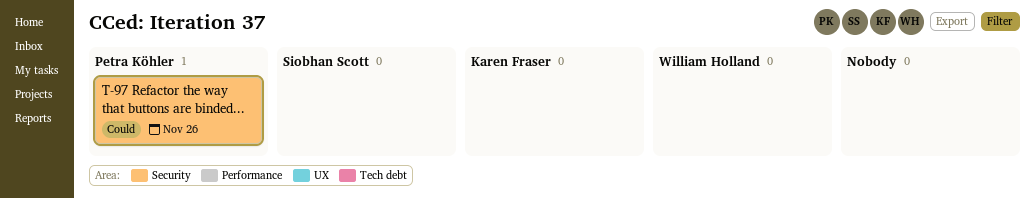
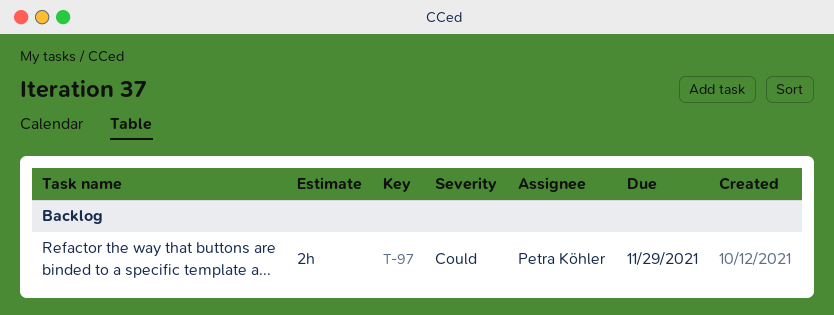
T-97, due: Nov 26 -> Nov 29

